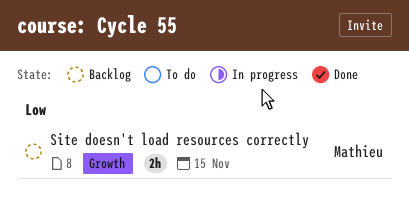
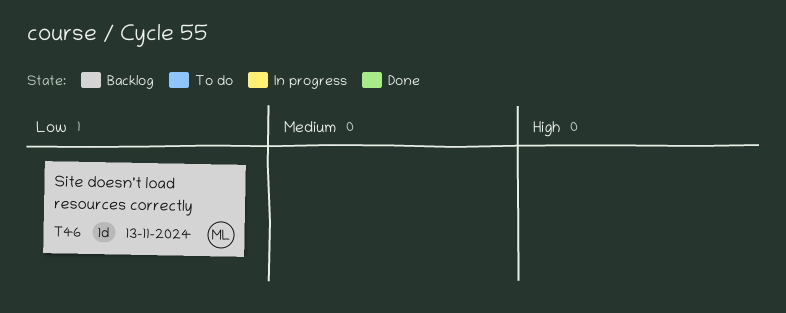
Site doesn't load resources correctly, estimate: 2h -> 1d
Site doesn't load resources correctly, due: Nov 15 -> Nov 13

